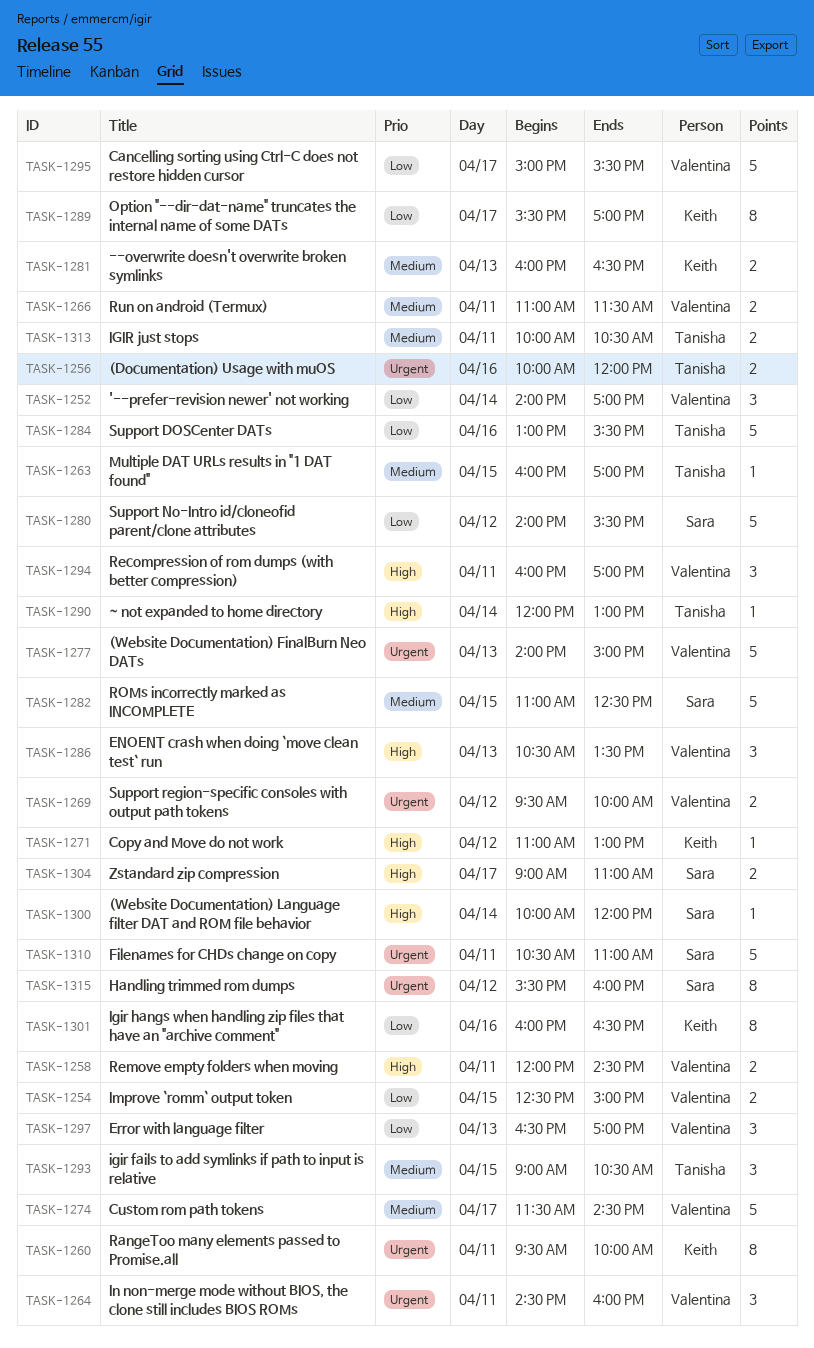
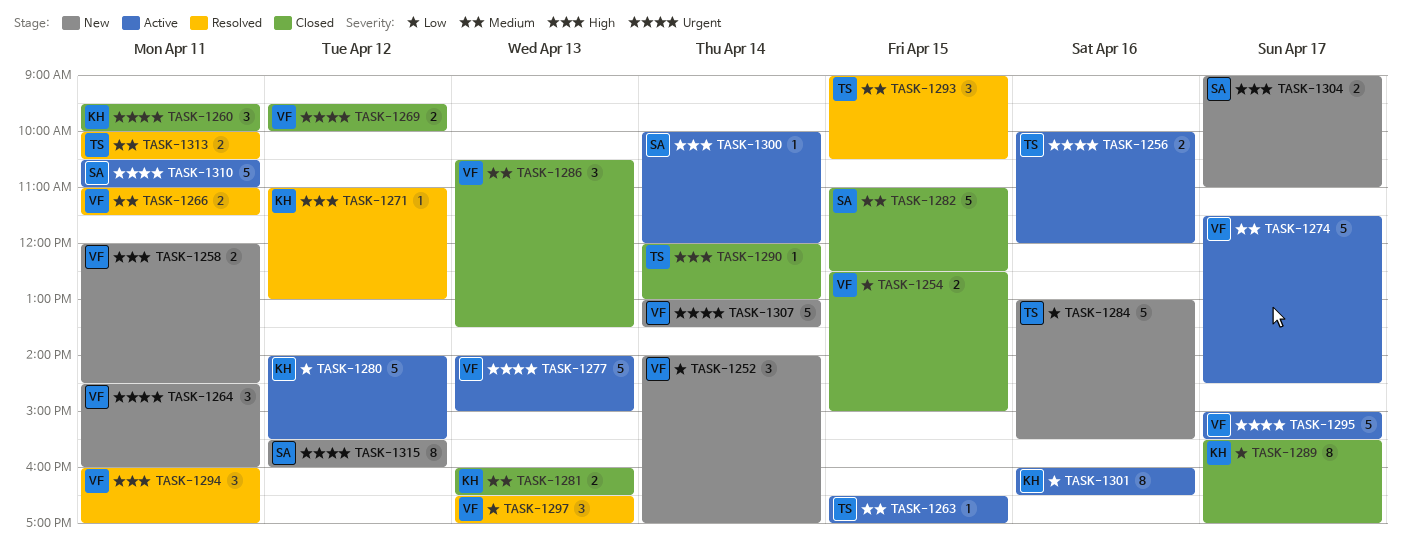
TASK-1260, estimate: 8 -> 3
TASK-1263, begins: 16:00 -> 16:30
TASK-1280, owner: Sara -> Keith
TASK-1286, priority: High -> Medium
TASK-1295, priority: Low -> Urgent
TASK-1307: none -> present

